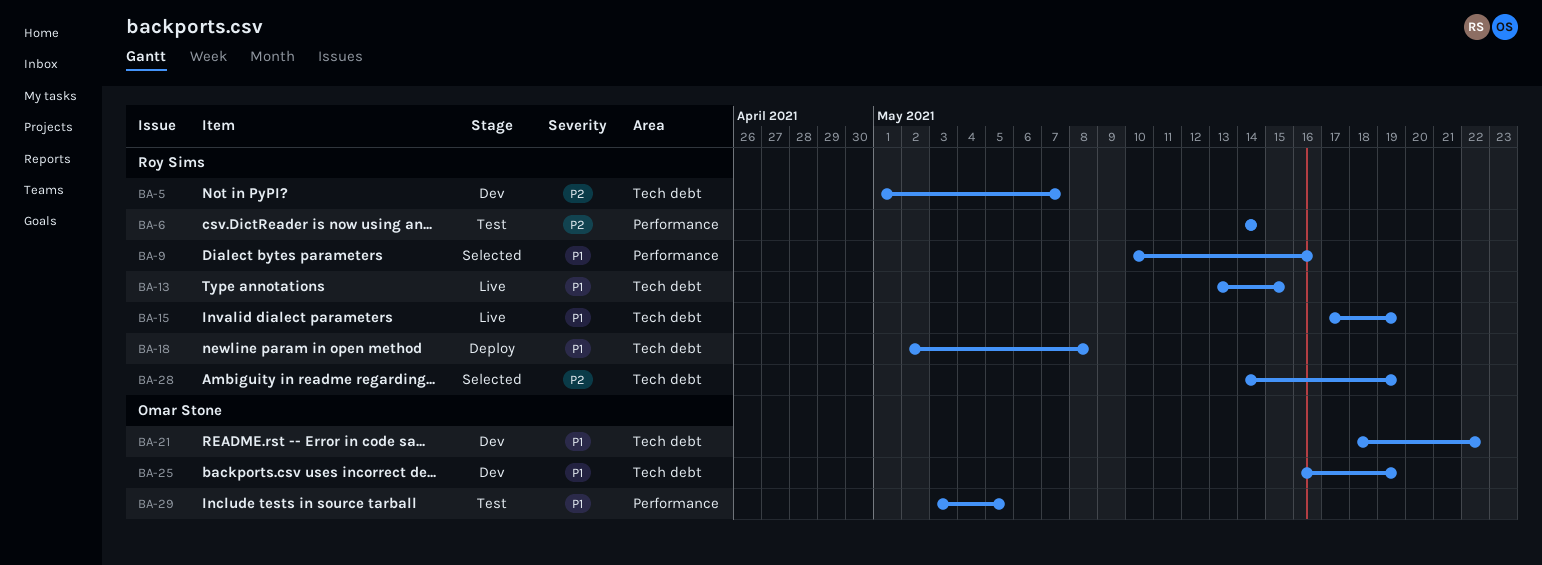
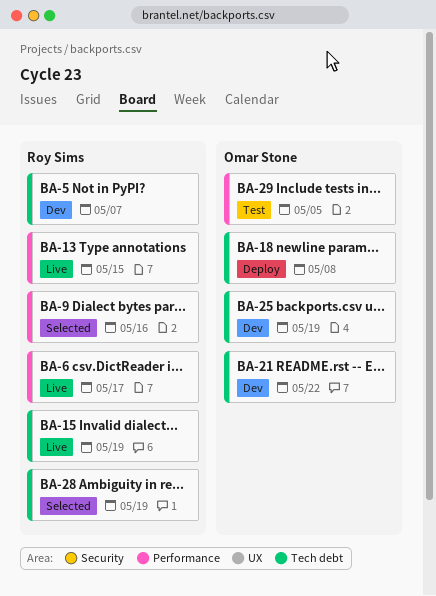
BA-6, status: Test -> Live
BA-6, due: May 14 -> May 17
BA-13, label: Tech debt -> Performance
BA-18, owner: Roy Sims -> Omar Stone

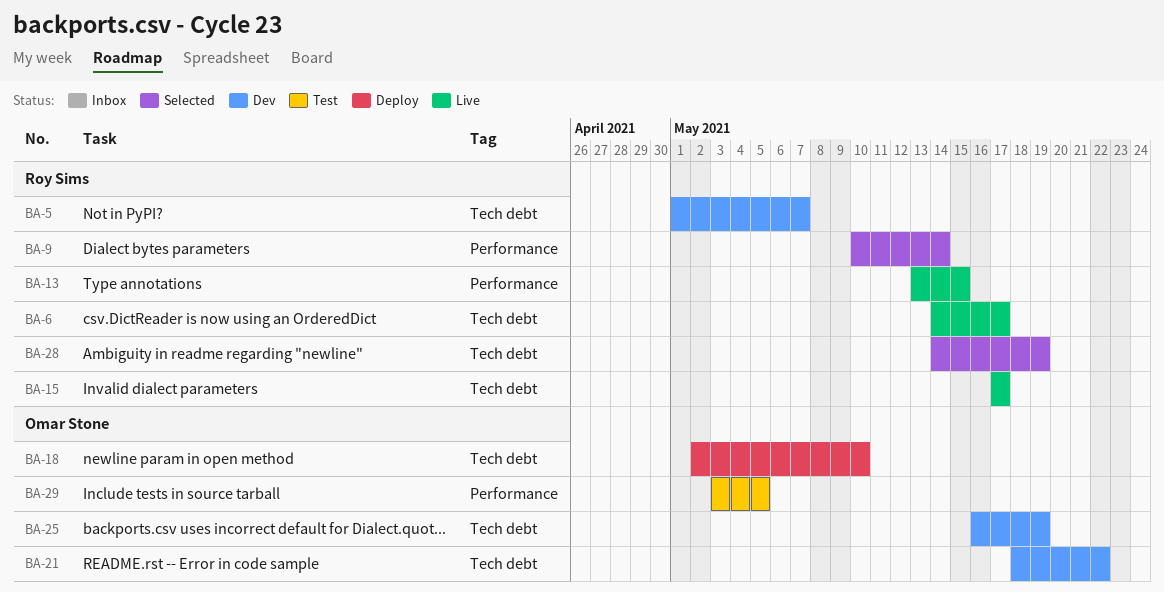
BA-6, label: Performance -> Tech debt
BA-9, due: May 16 -> May 14
BA-15, due: May 19 -> May 17
BA-18, due: May 8 -> May 10

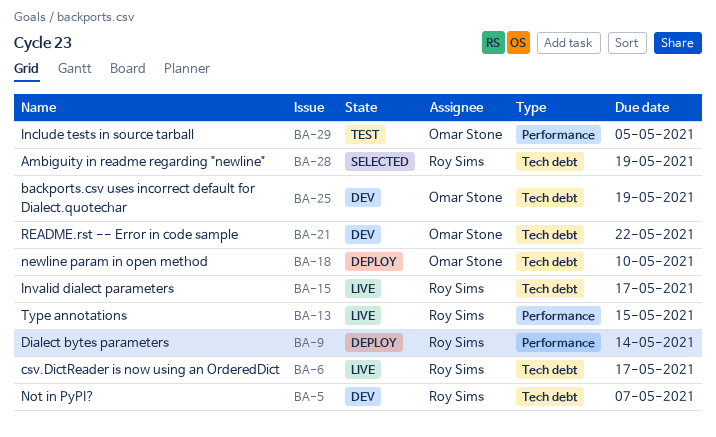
BA-9, status: Selected -> Deploy

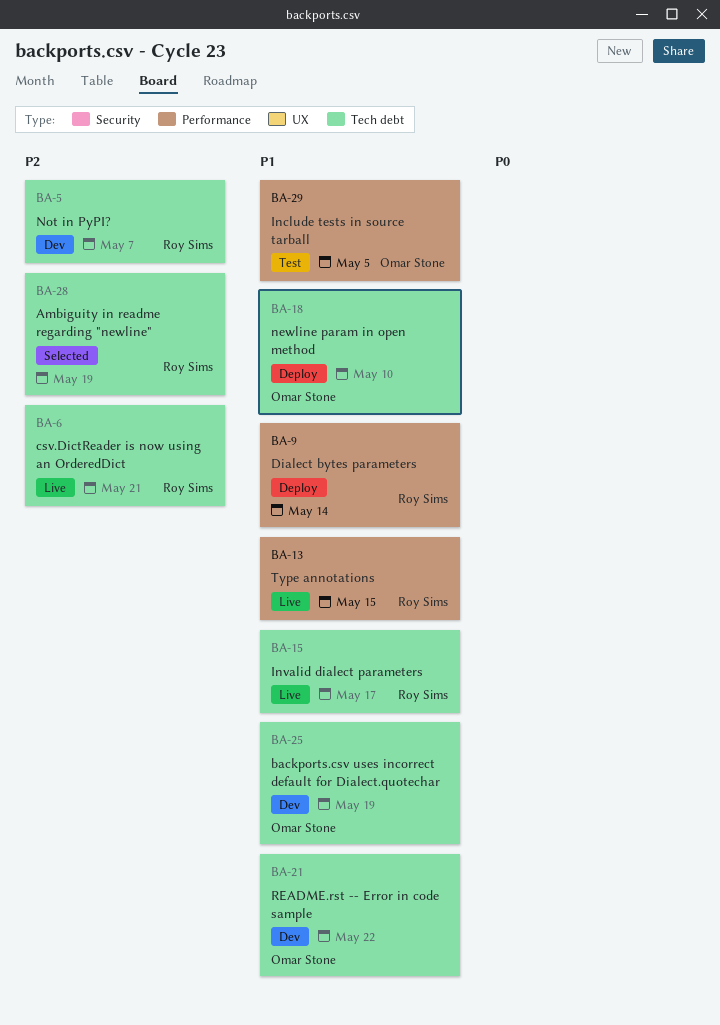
BA-6, due: May 17 -> May 21

